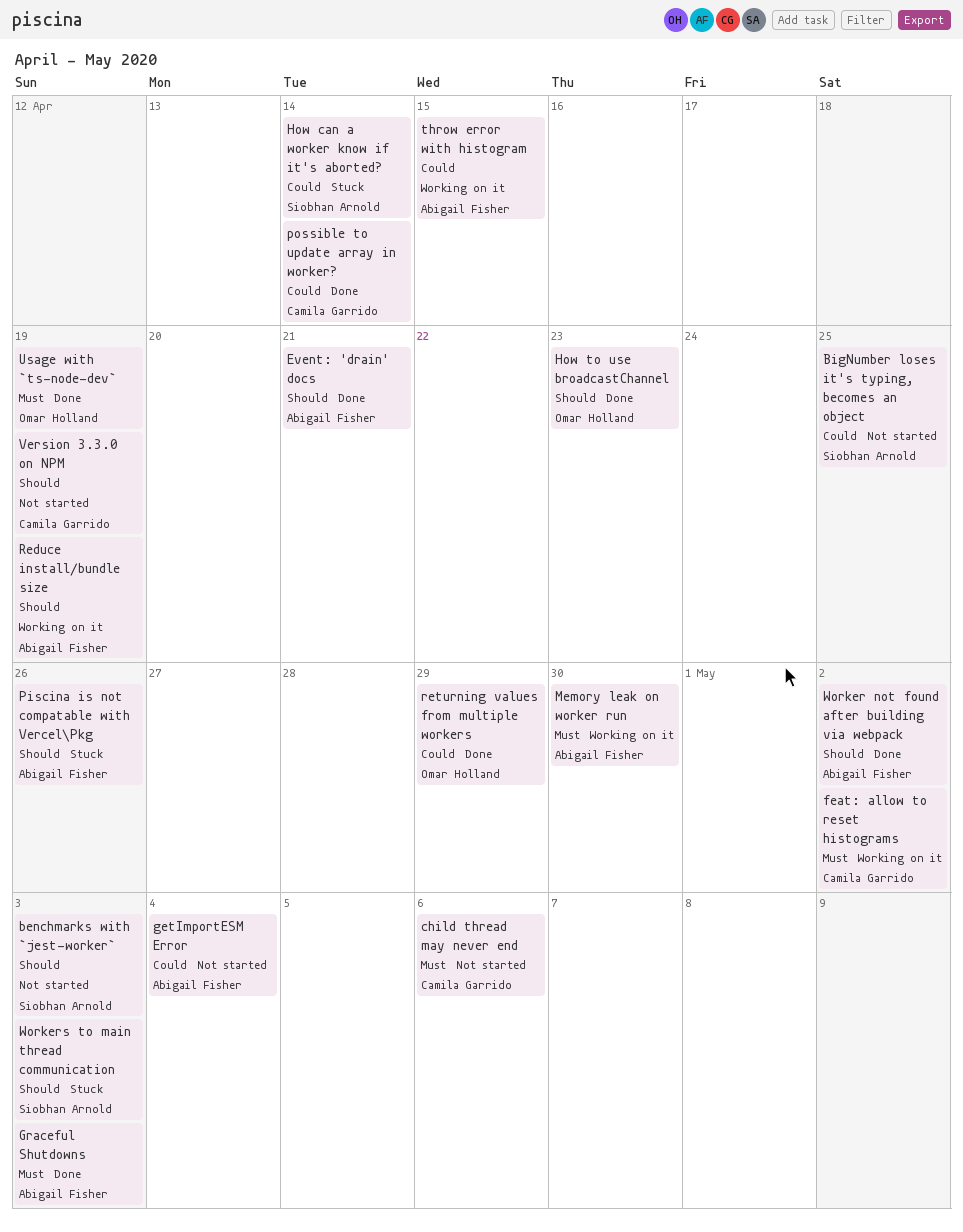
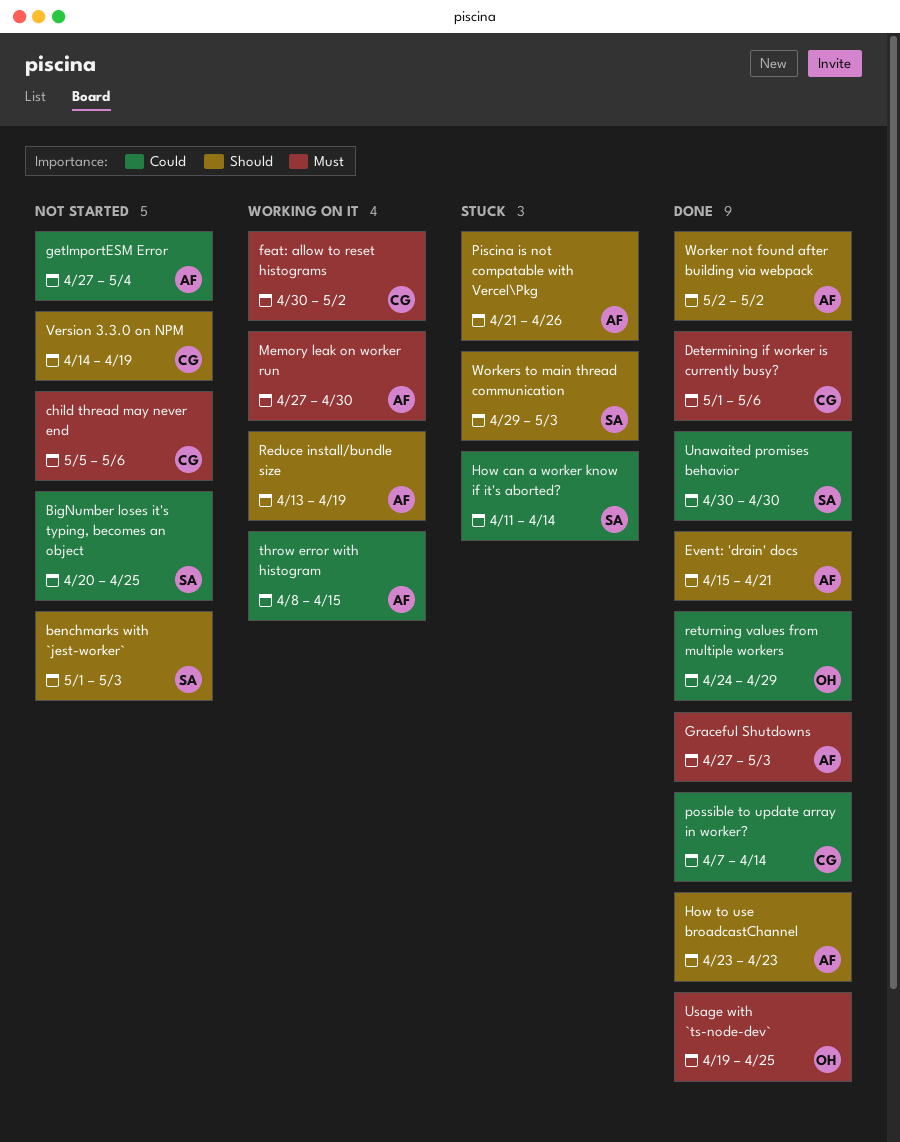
Determining if worker is currently busy?: none -> present
How to use broadcastChannel, owner: Omar Holland -> Abigail Fisher
Unawaited promises behavior: none -> present
Usage with `ts-node-dev`, due: Apr 19 -> Apr 25

